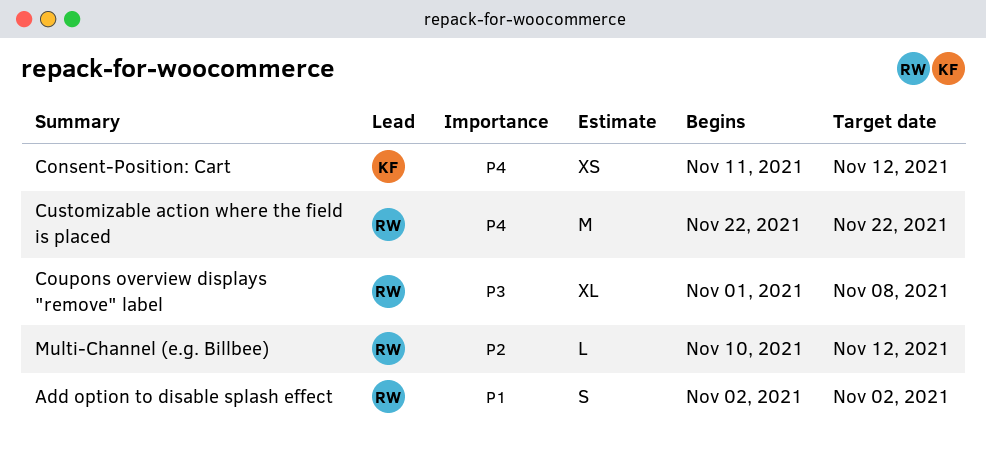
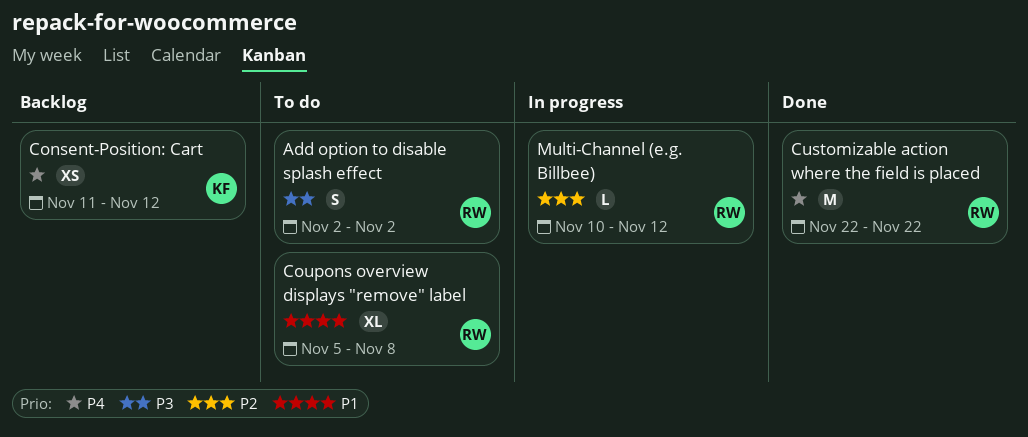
Add option to disable splash effect, priority: P1 -> P3
Coupons overview displays "remove" label, priority: P3 -> P1
Coupons overview displays "remove" label, start: Nov 1 -> Nov 5

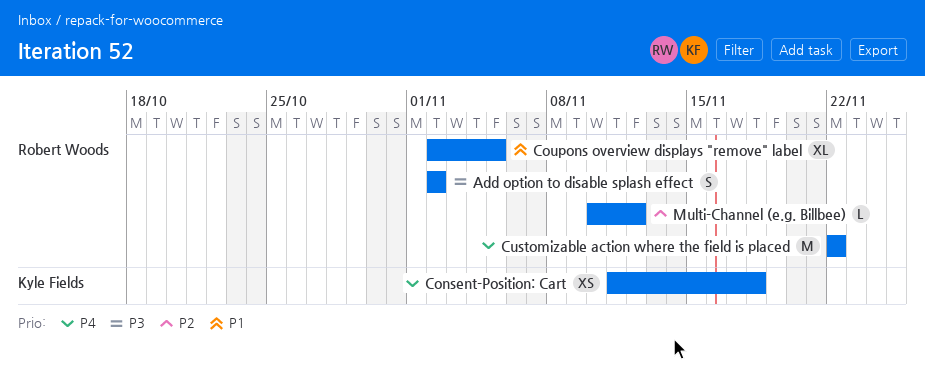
Consent-Position: Cart, due: Nov 12 -> Nov 18
Coupons overview displays "remove" label, start: Nov 5 -> Nov 2
Coupons overview displays "remove" label, due: Nov 8 -> Nov 5

